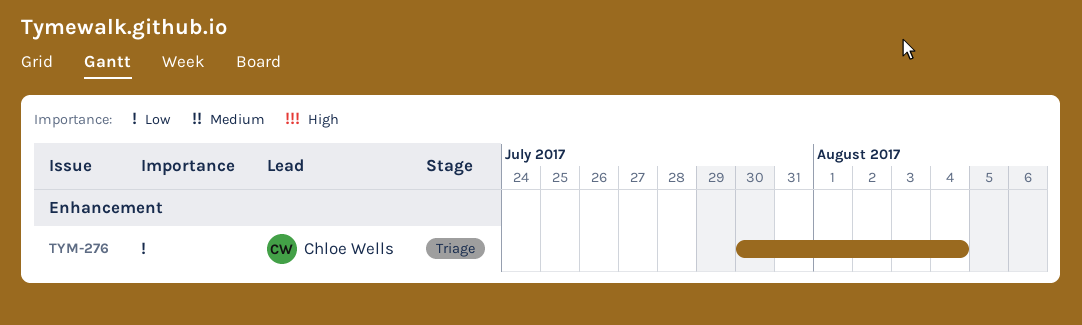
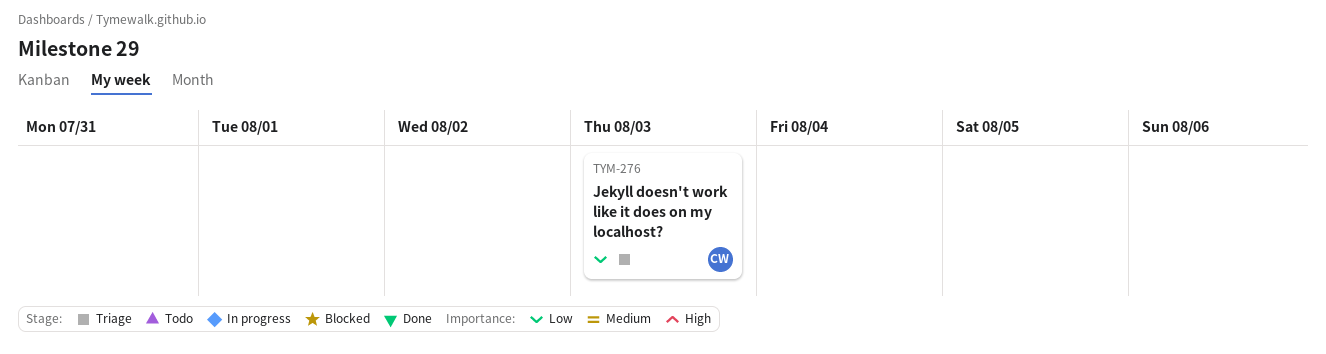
TYM-276, due: Aug 4 -> Aug 3

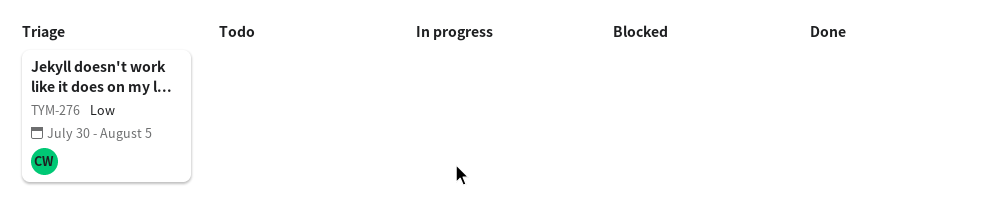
TYM-276, due: Aug 3 -> Aug 5

